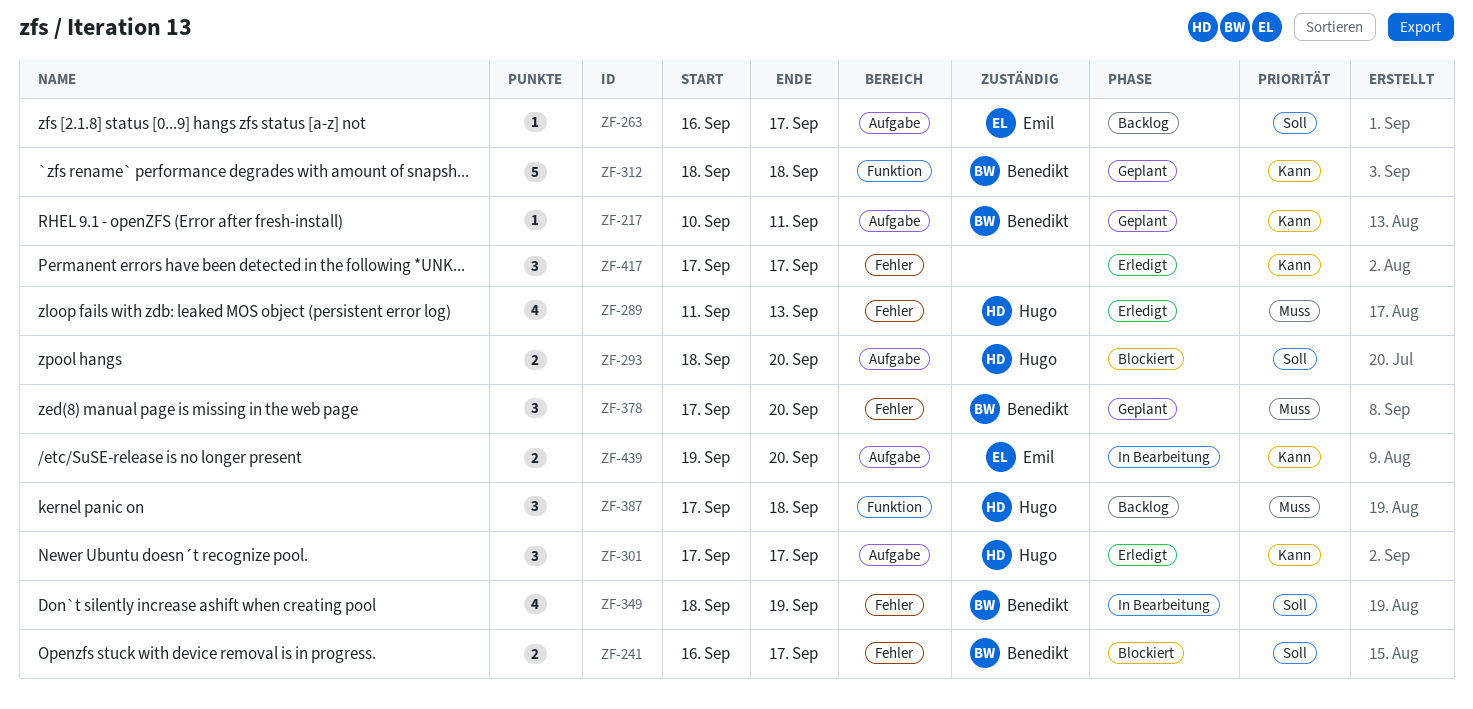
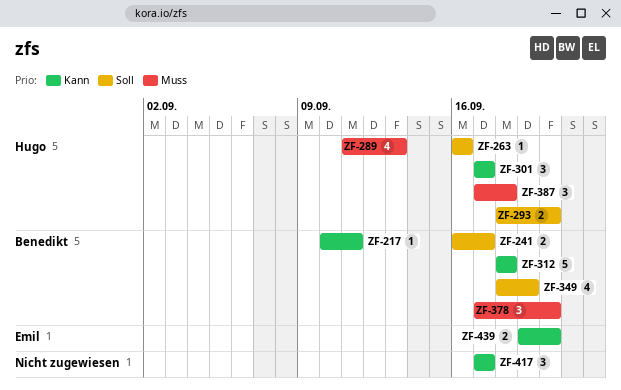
ZF-263, owner: Emil -> Hugo
ZF-263, due: Sep 17 -> Sep 16

